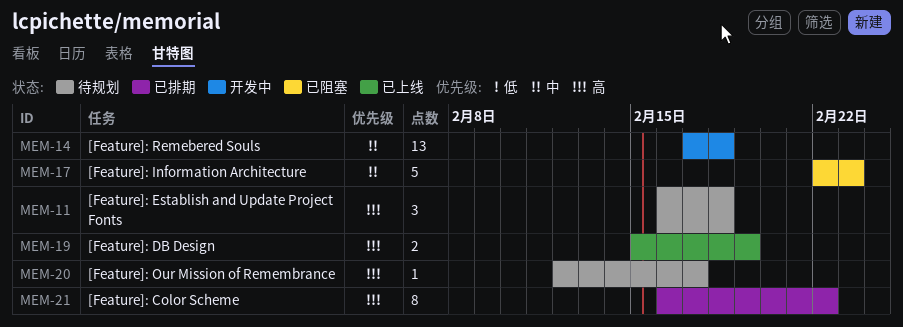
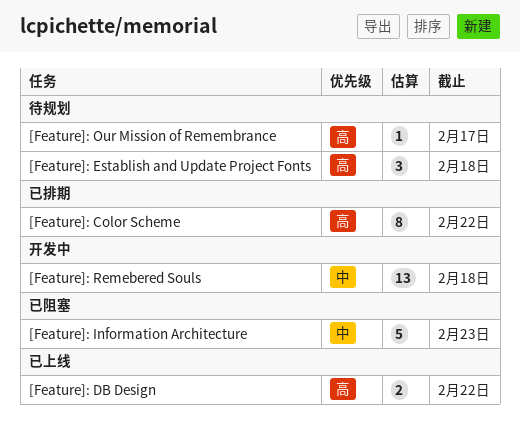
[Feature]: DB Design, due: Feb 19 -> Feb 22

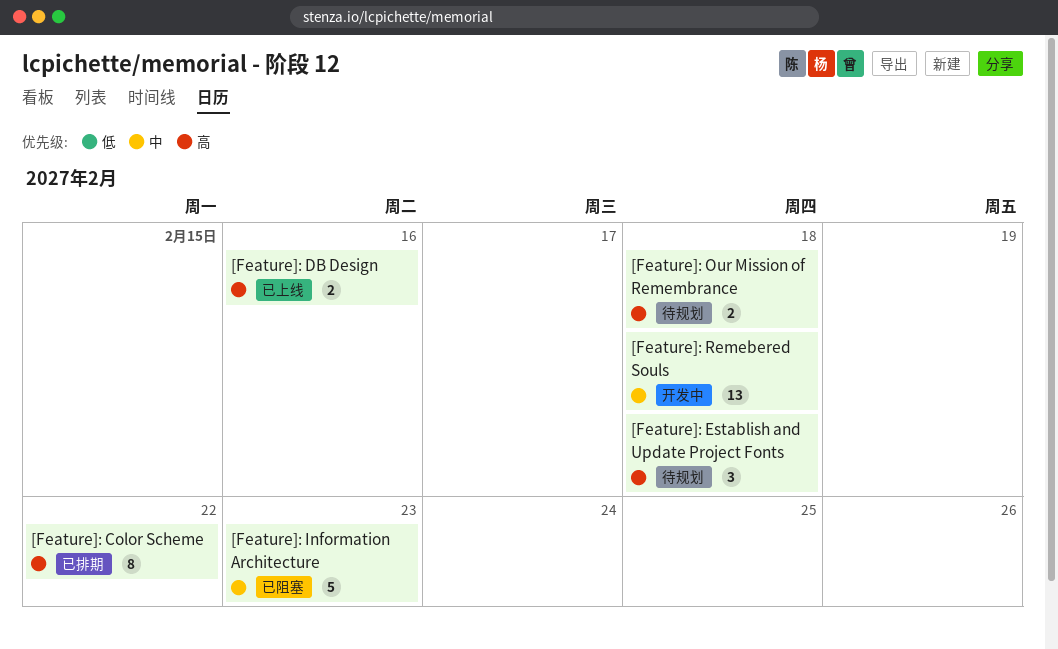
[Feature]: DB Design, due: Feb 22 -> Feb 16
[Feature]: Our Mission of Remembrance, estimate: 1 -> 2
[Feature]: Our Mission of Remembrance, due: Feb 17 -> Feb 18

